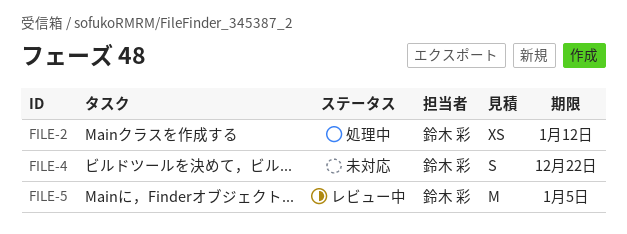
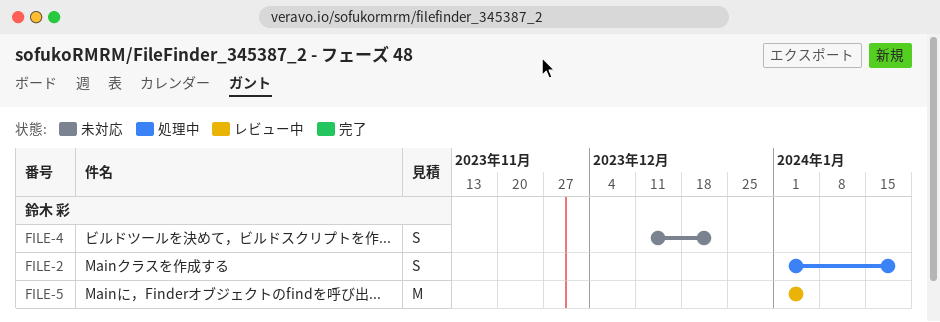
FILE-2, estimate: XS -> S
FILE-2, due: Jan 12 -> Jan 19

